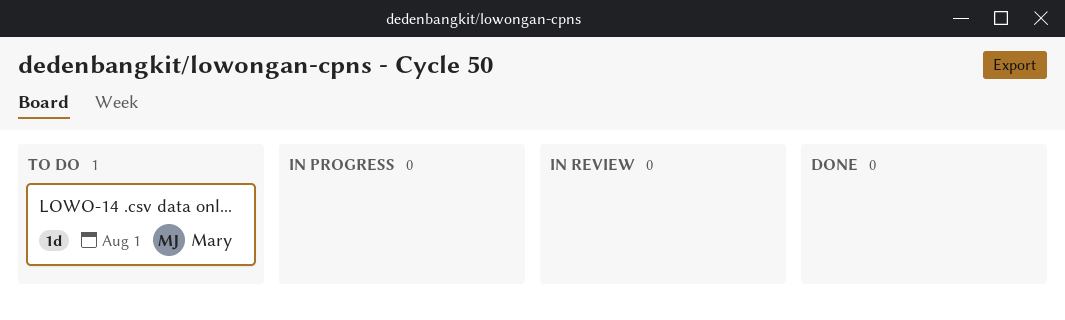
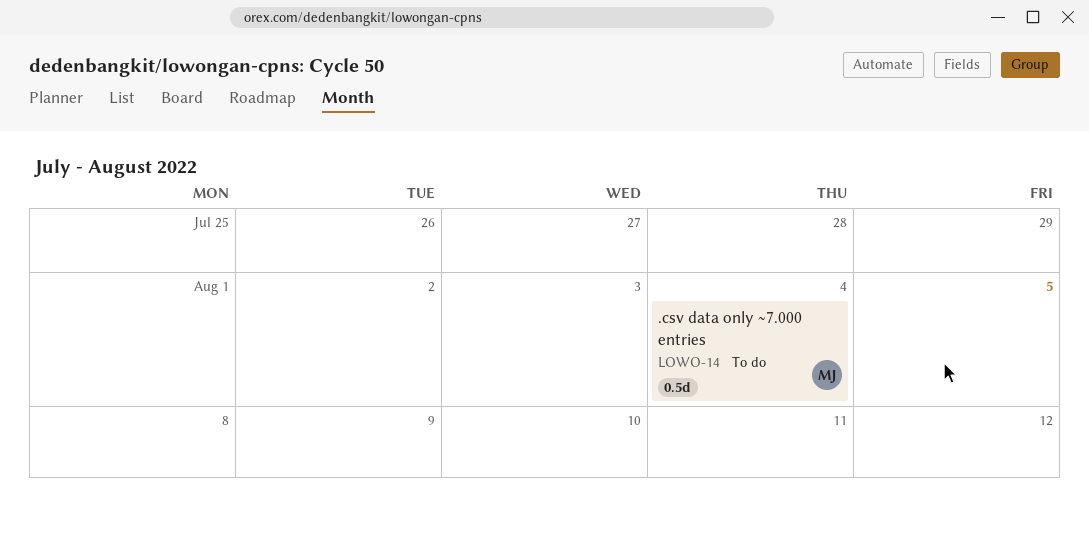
LOWO-14, estimate: 1d -> 0.5d
LOWO-14, due: Aug 1 -> Aug 4

